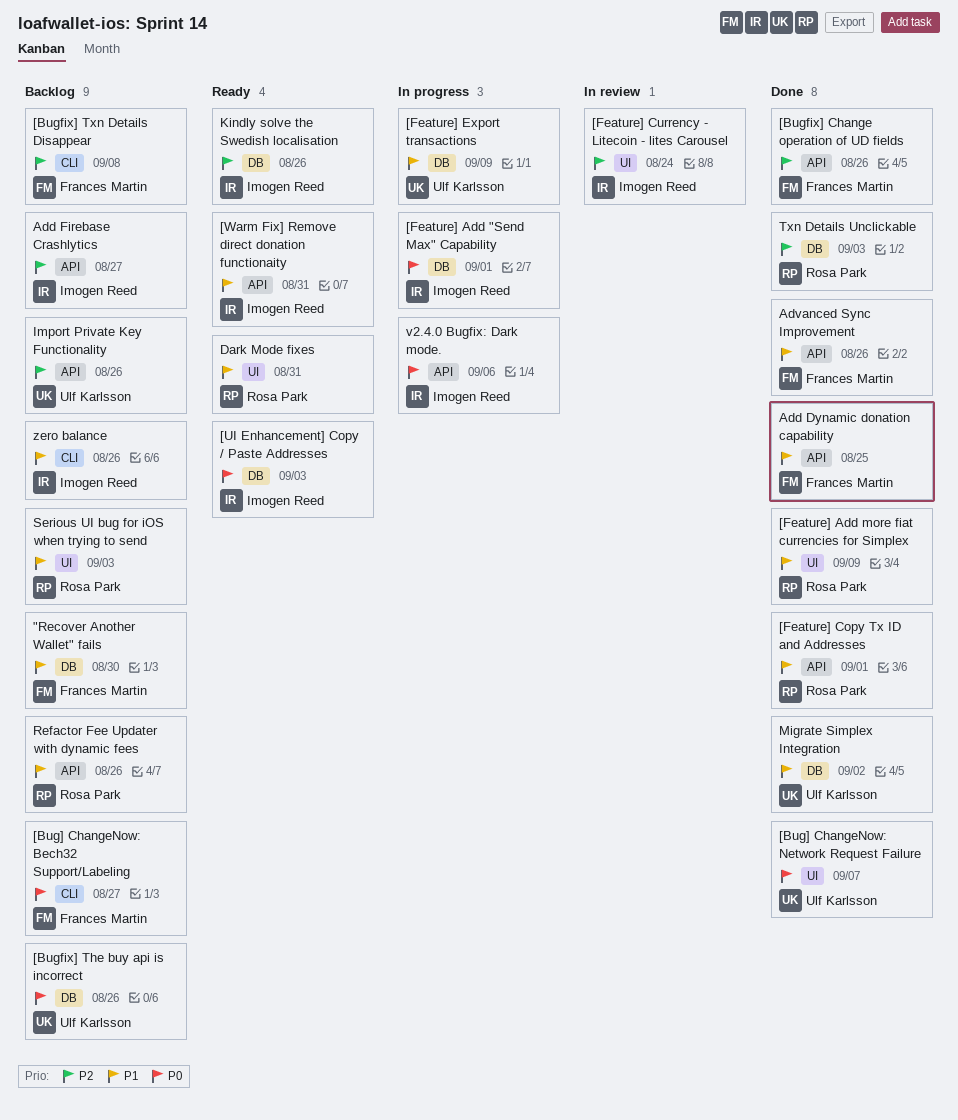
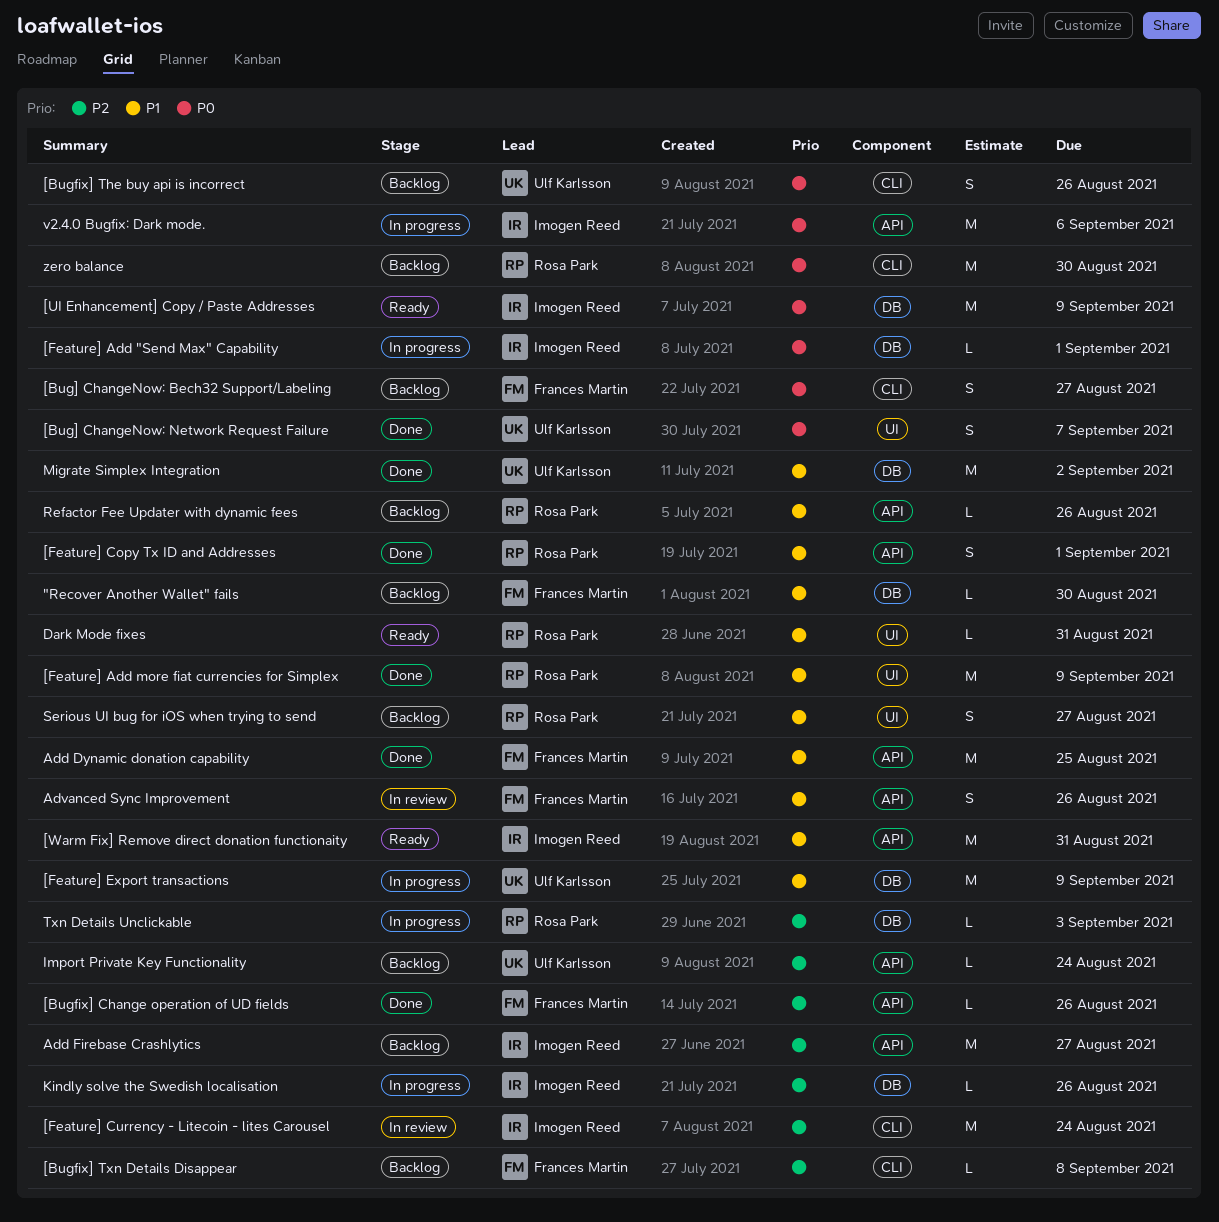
[Bugfix] The buy api is incorrect, label: DB -> CLI
[Feature] Currency - Litecoin - lites Carousel, label: UI -> CLI
[UI Enhancement] Copy / Paste Addresses, due: Sep 3 -> Sep 9
Advanced Sync Improvement, status: Done -> In review
Import Private Key Functionality, due: Aug 26 -> Aug 24
Kindly solve the Swedish localisation, status: Ready -> In progress
Serious UI bug for iOS when trying to send, due: Sep 3 -> Aug 27
Txn Details Unclickable, status: Done -> In progress
zero balance, owner: Imogen Reed -> Rosa Park
zero balance, priority: P1 -> P0
zero balance, due: Aug 26 -> Aug 30

